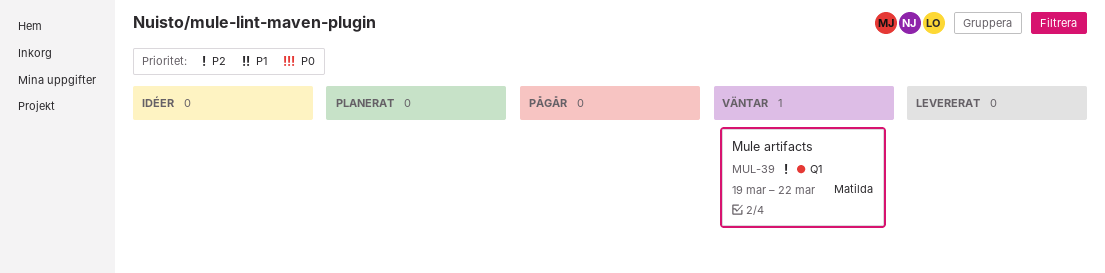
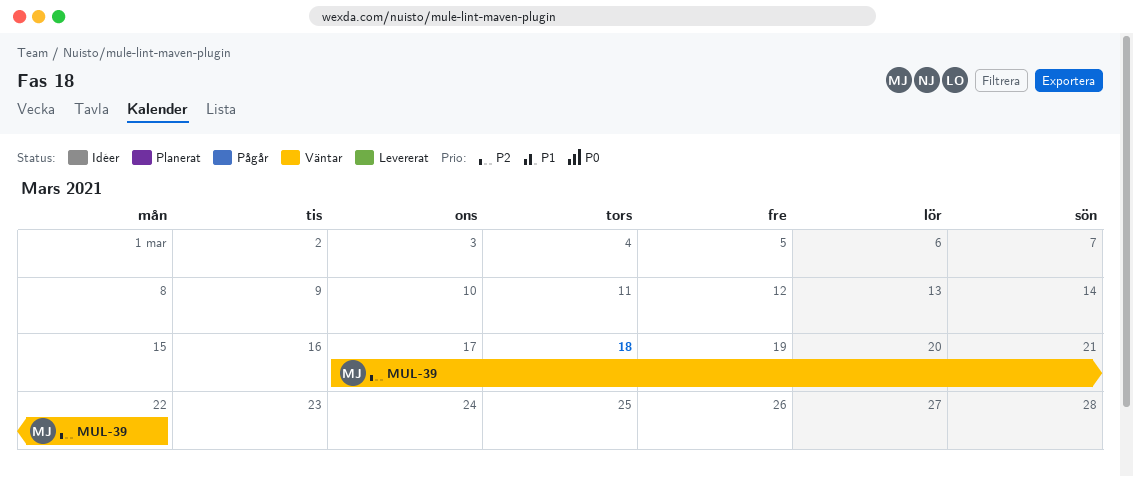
MUL-39, start: Mar 19 -> Mar 17

